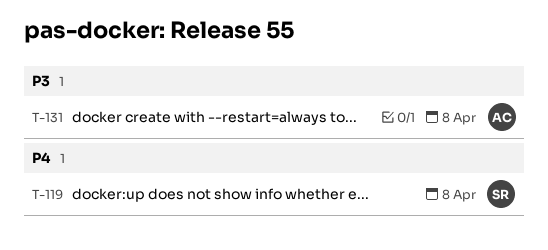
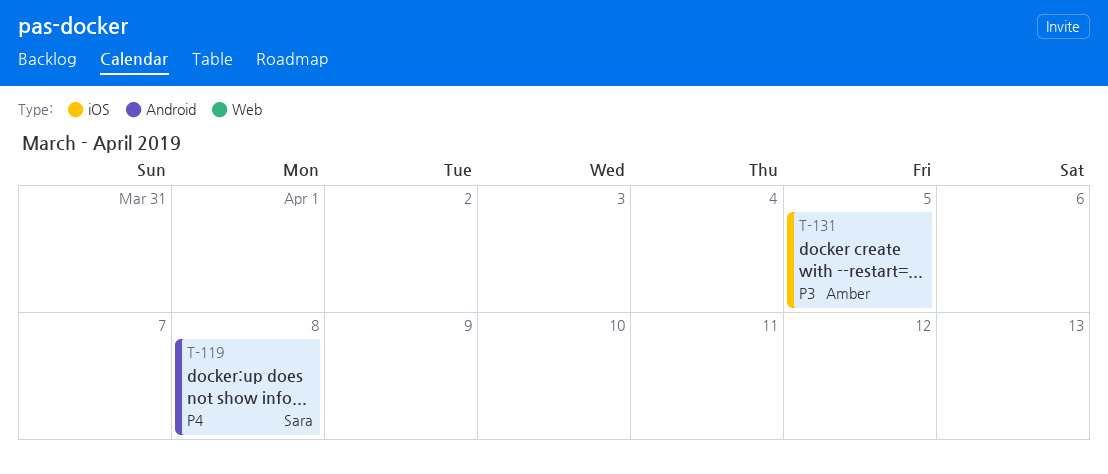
T-131, due: Apr 8 -> Apr 5

